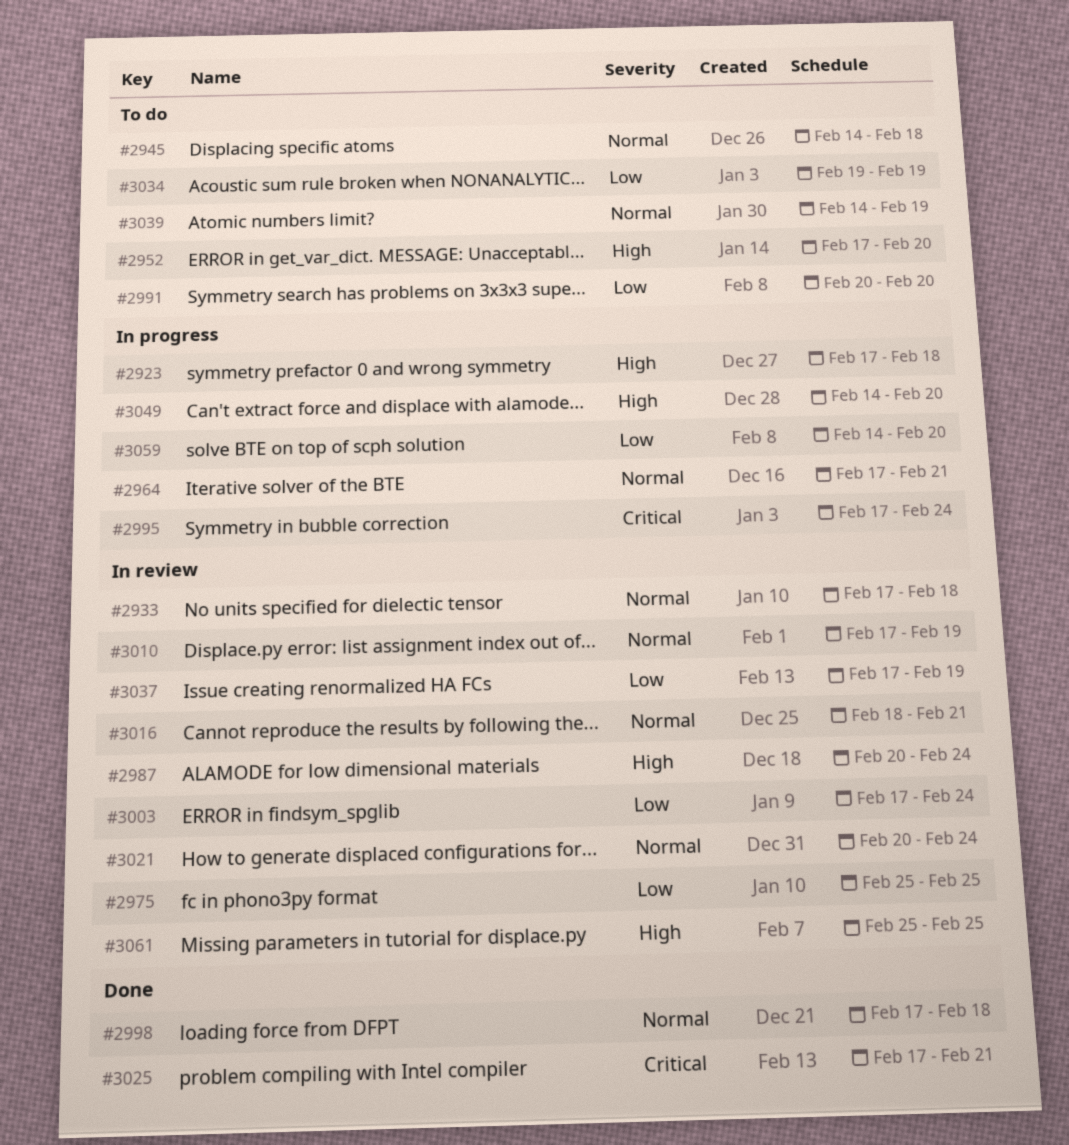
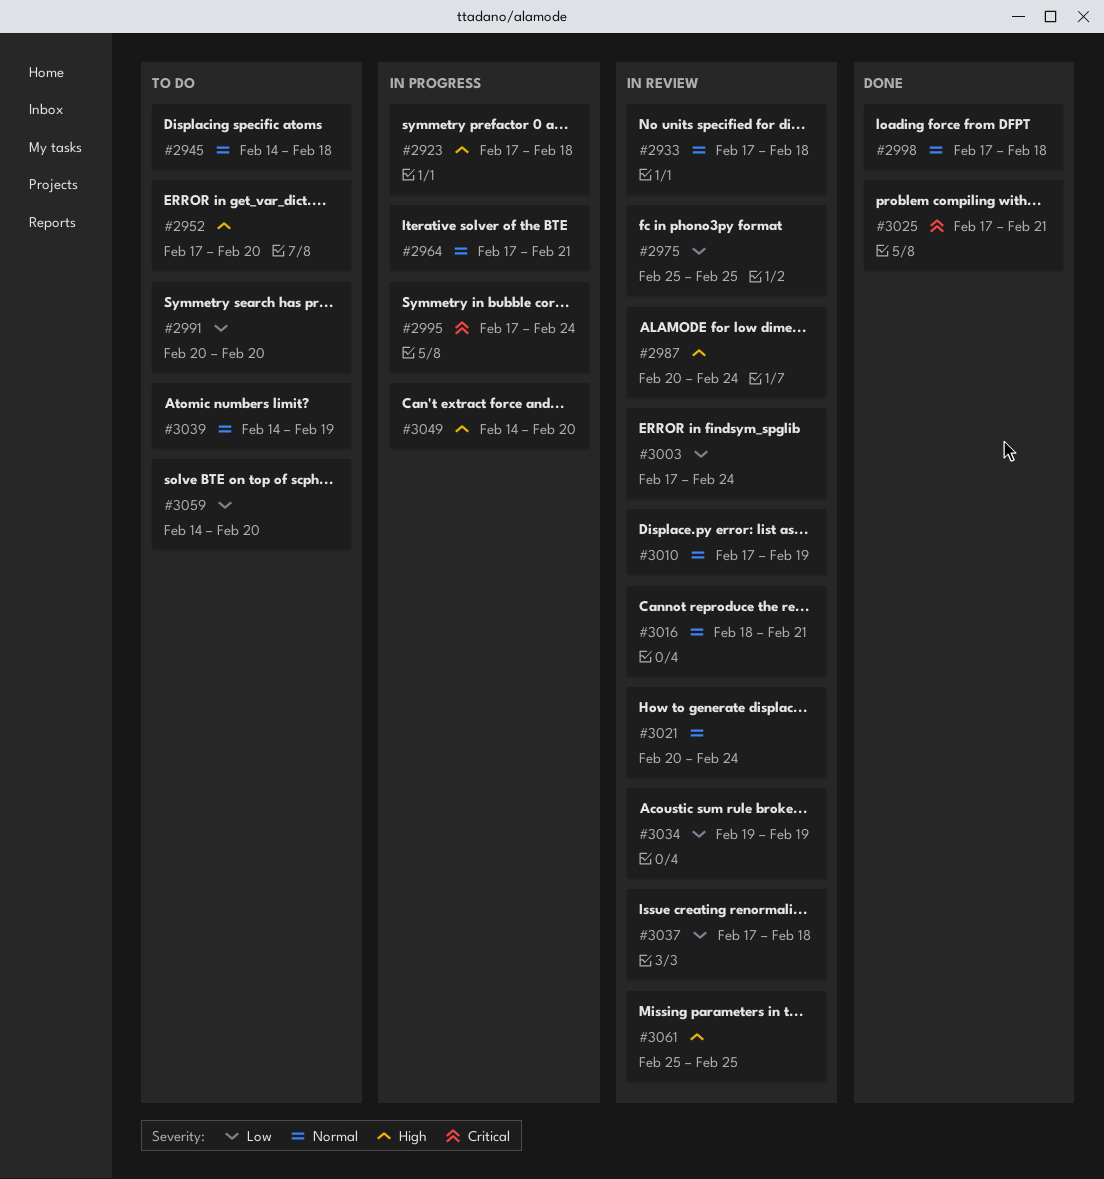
#3034, status: To do -> In review
#3037, due: Feb 19 -> Feb 18
#3059, status: In progress -> To do

